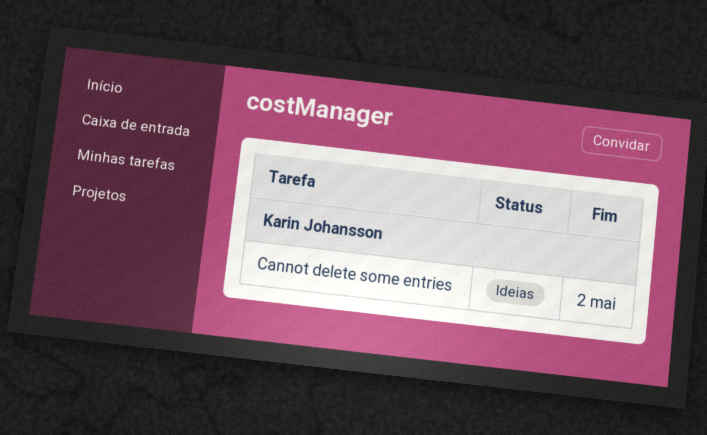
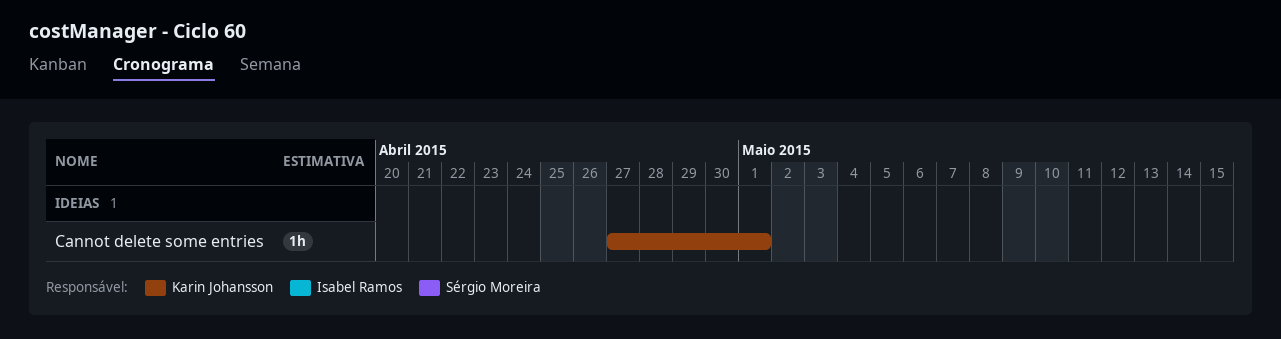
Cannot delete some entries, due: May 2 -> May 1

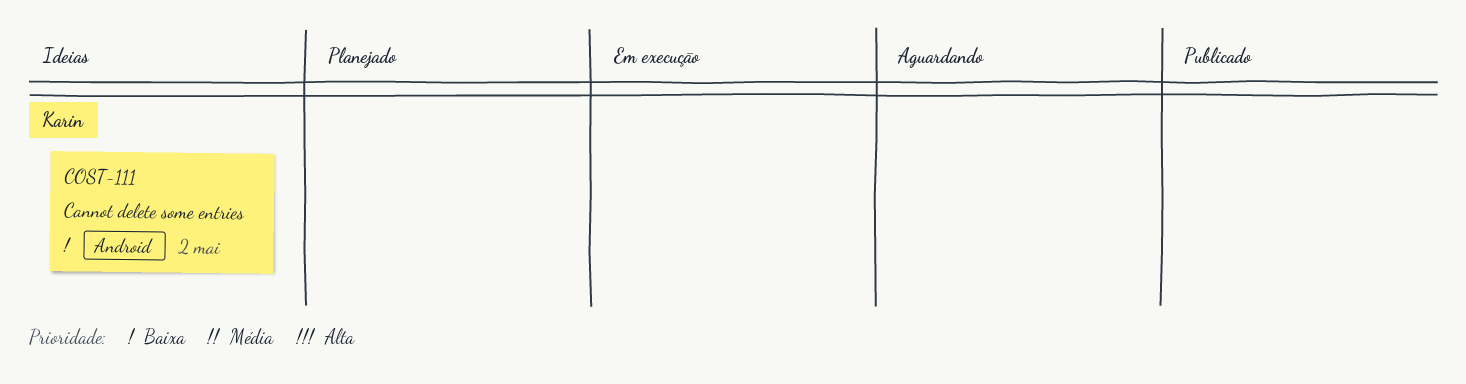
Cannot delete some entries, due: May 1 -> May 2

